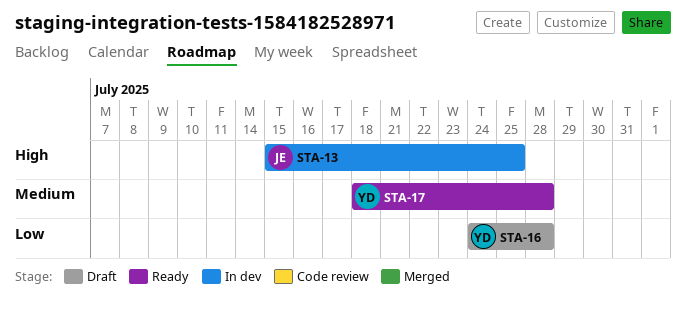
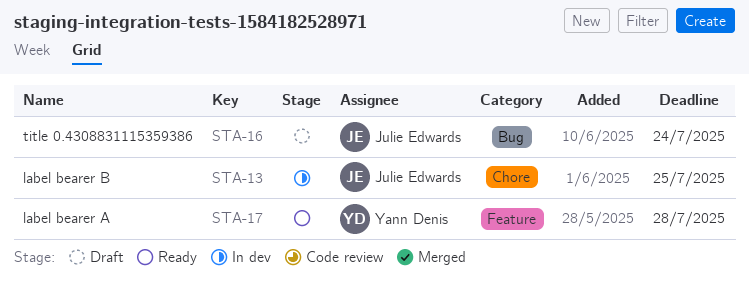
STA-16, owner: Yann Denis -> Julie Edwards
STA-16, due: Jul 28 -> Jul 24

